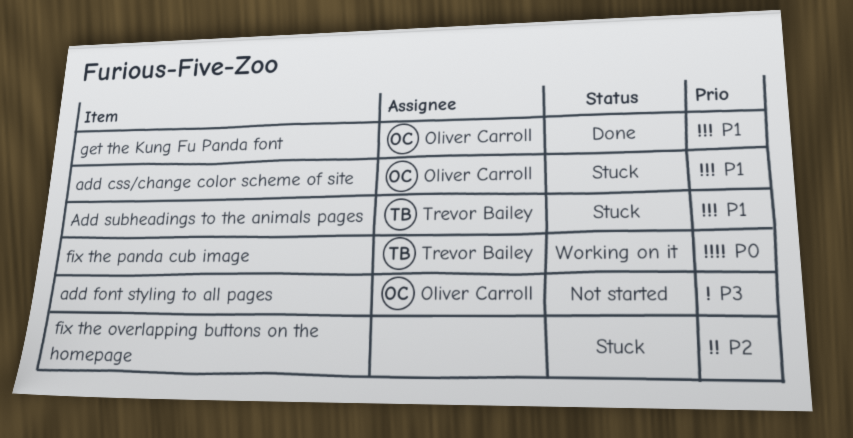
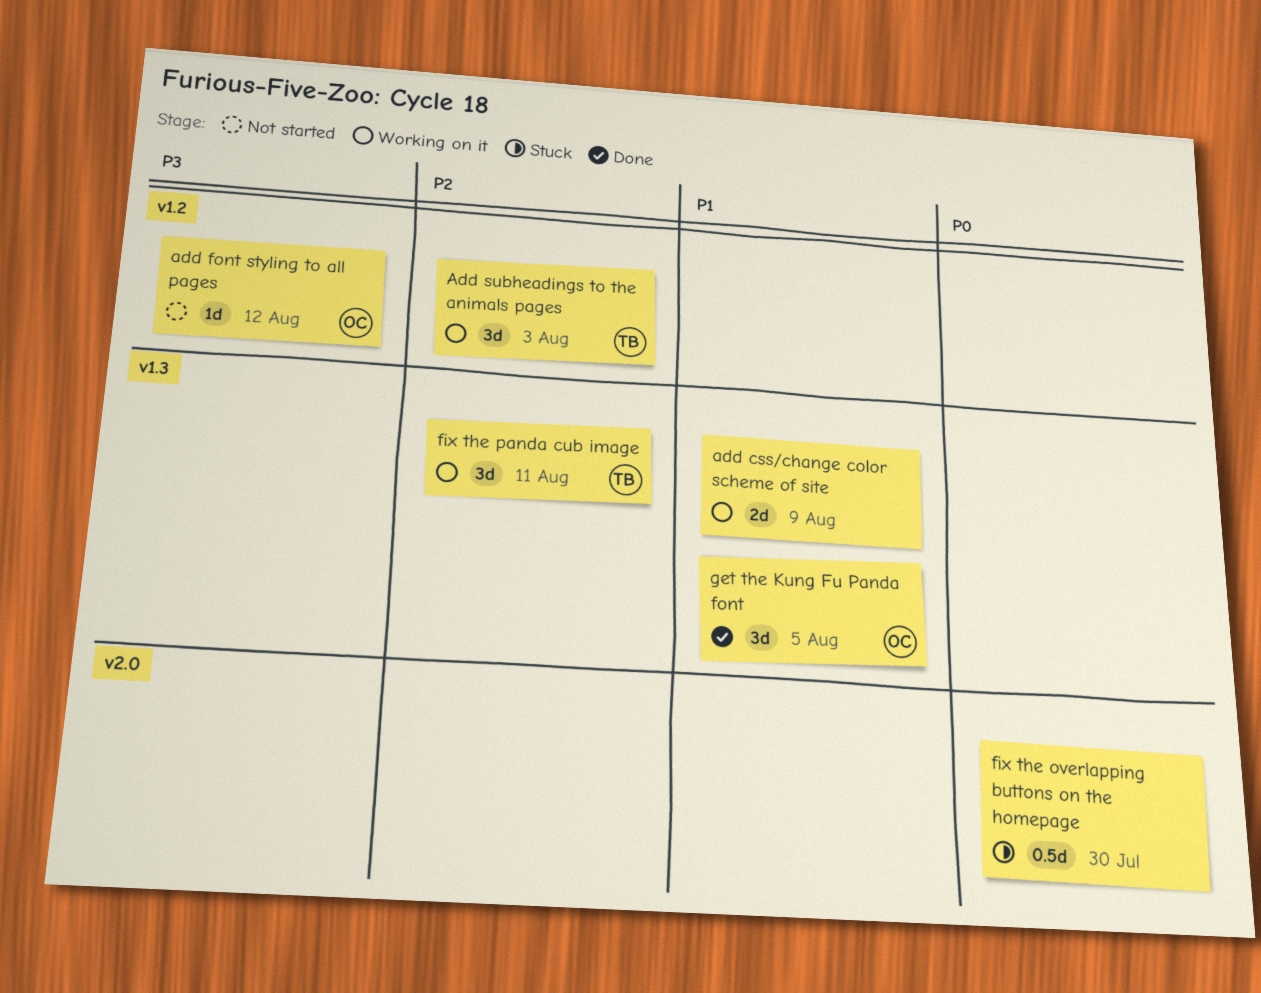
add css/change color scheme of site, status: Stuck -> Working on it
add css/change color scheme of site, owner: Oliver Carroll -> none
Add subheadings to the animals pages, status: Stuck -> Working on it
Add subheadings to the animals pages, priority: P1 -> P2
fix the overlapping buttons on the homepage, priority: P2 -> P0
fix the panda cub image, priority: P0 -> P2

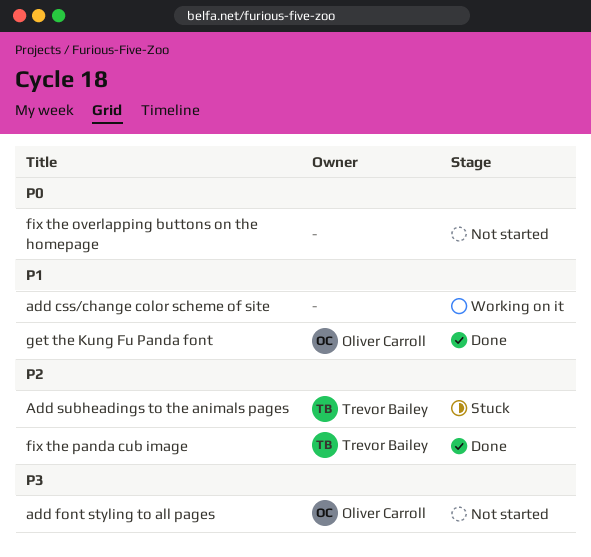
Add subheadings to the animals pages, status: Working on it -> Stuck
fix the overlapping buttons on the homepage, status: Stuck -> Not started
fix the panda cub image, status: Working on it -> Done

